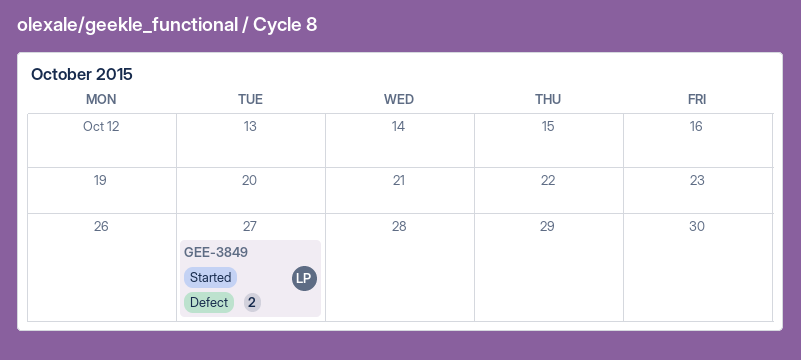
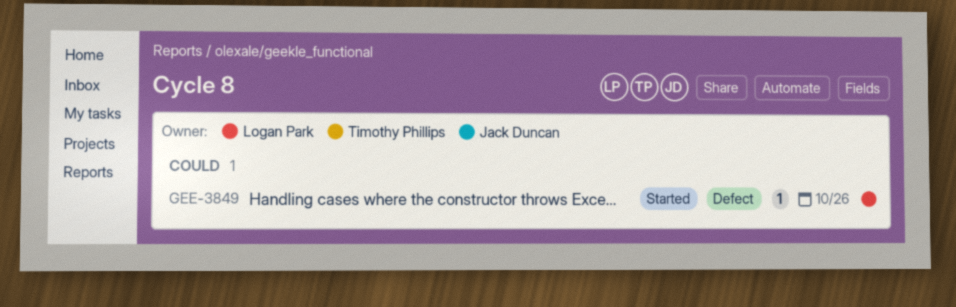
GEE-3849, estimate: 2 -> 1
GEE-3849, due: Oct 27 -> Oct 26

